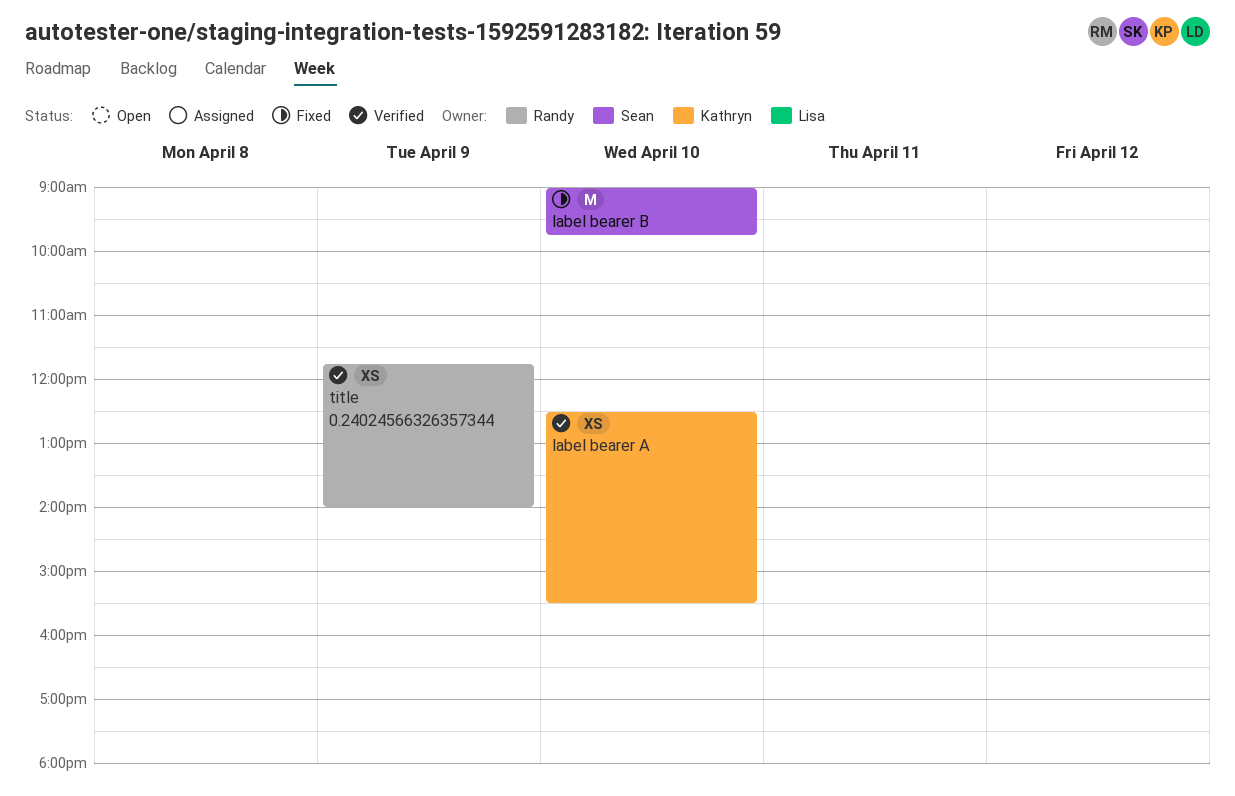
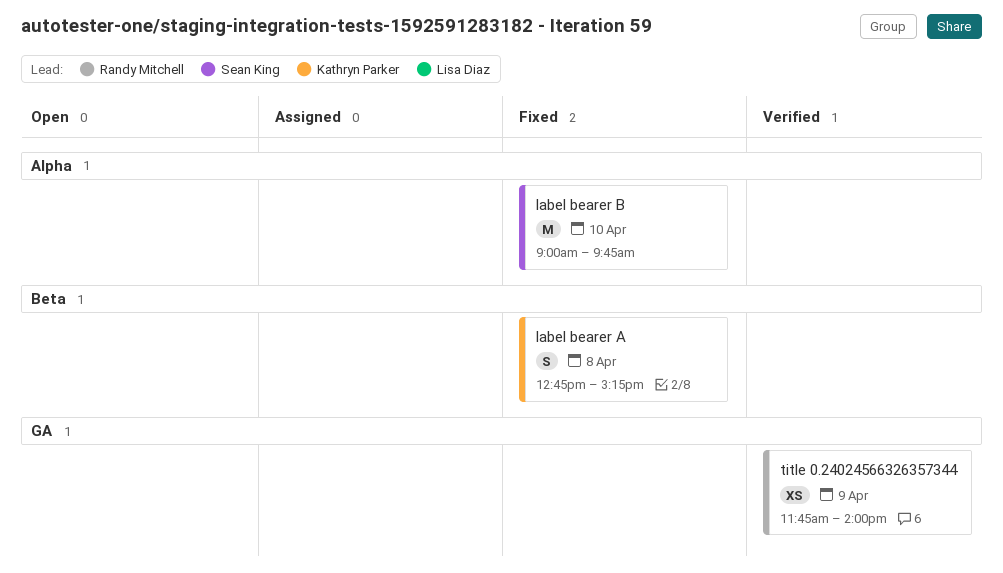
label bearer A, status: Verified -> Fixed
label bearer A, estimate: XS -> S
label bearer A, day: Apr 10 -> Apr 8
label bearer A, begins: 12:30 -> 12:45
label bearer A, ends: 15:30 -> 15:15

